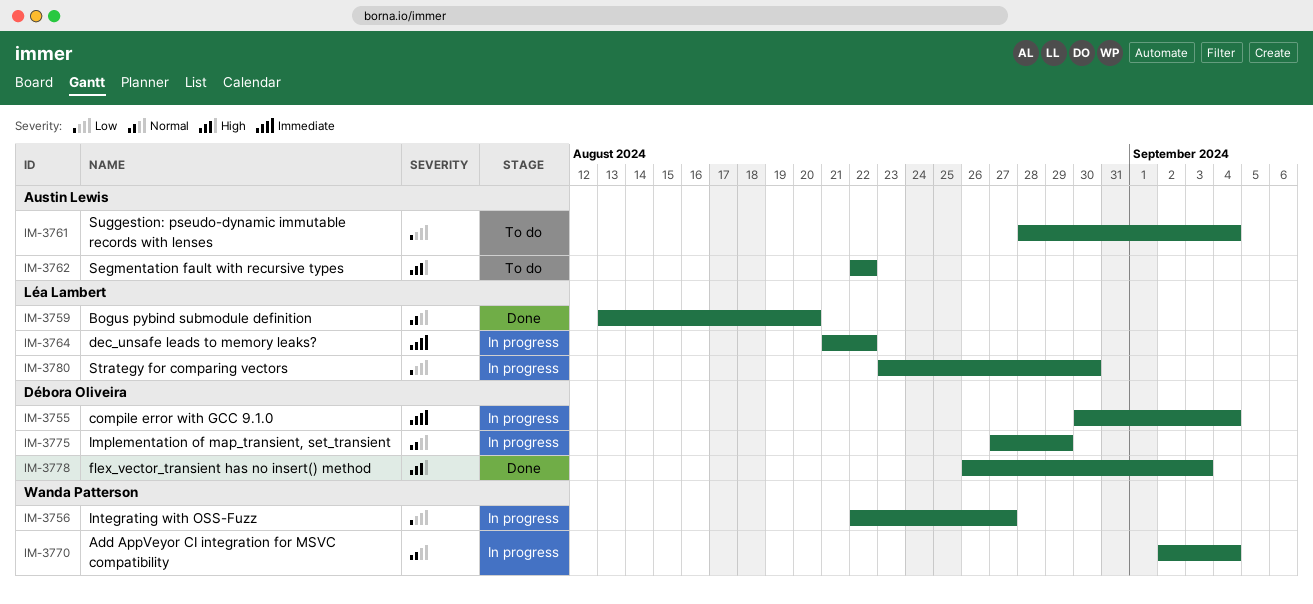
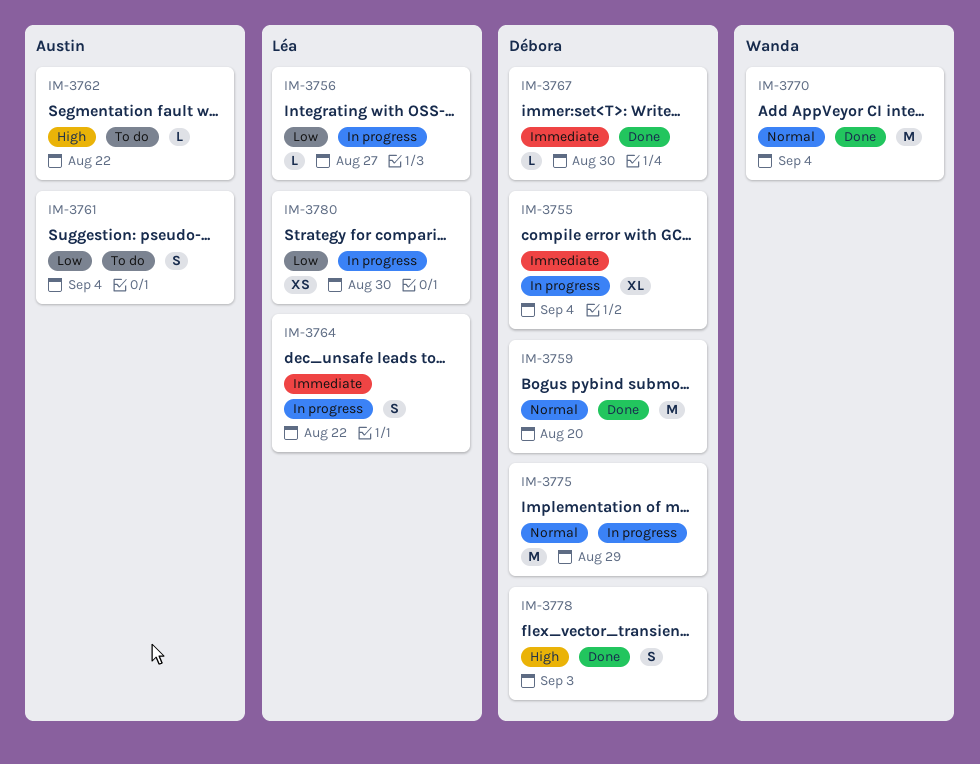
IM-3756, owner: Wanda Patterson -> Léa Lambert
IM-3759, owner: Léa Lambert -> Débora Oliveira
IM-3767: none -> present
IM-3770, status: In progress -> Done

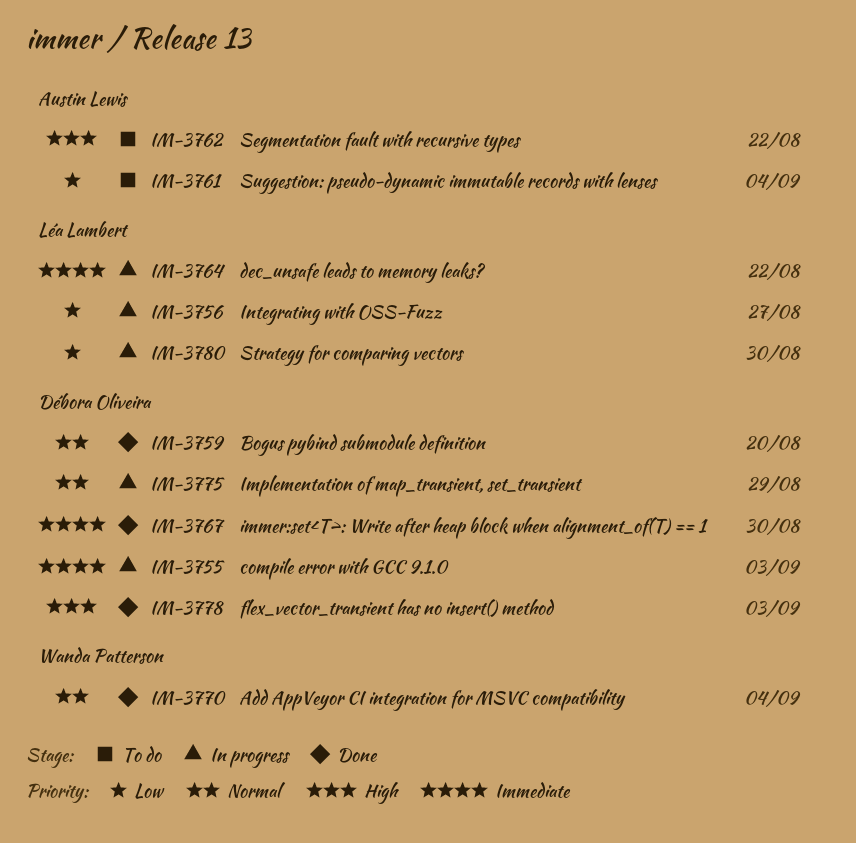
IM-3755, due: Sep 4 -> Sep 3

